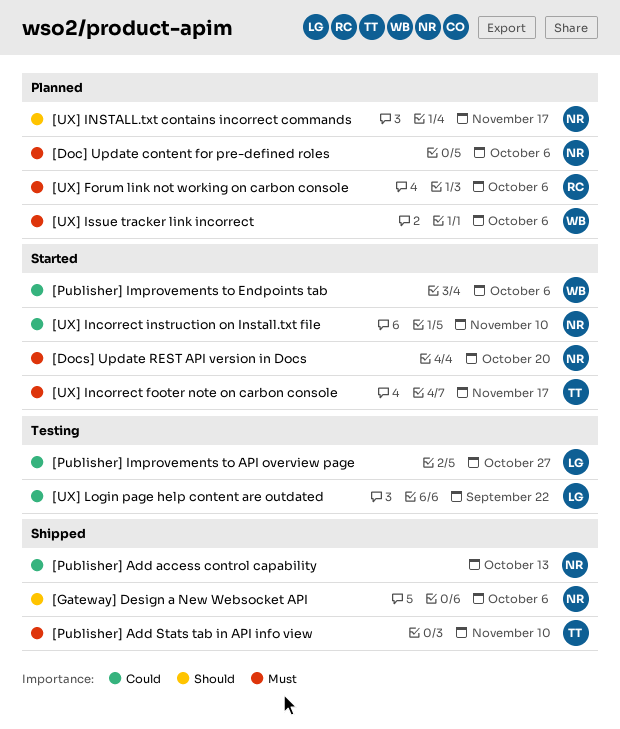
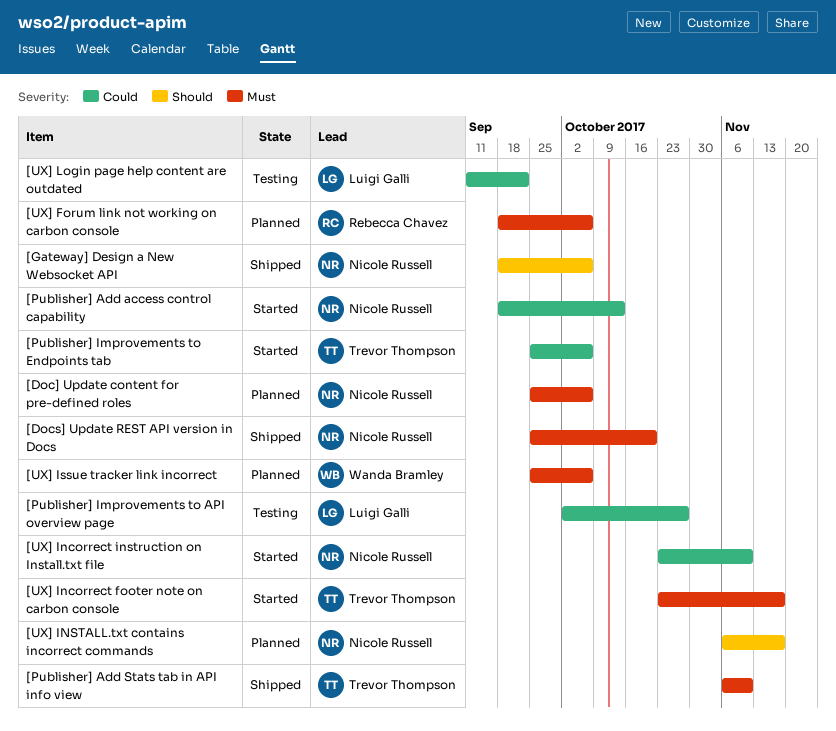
[Docs] Update REST API version in Docs, status: Started -> Shipped
[Publisher] Add access control capability, status: Shipped -> Started
[Publisher] Improvements to Endpoints tab, owner: Wanda Bramley -> Trevor Thompson

